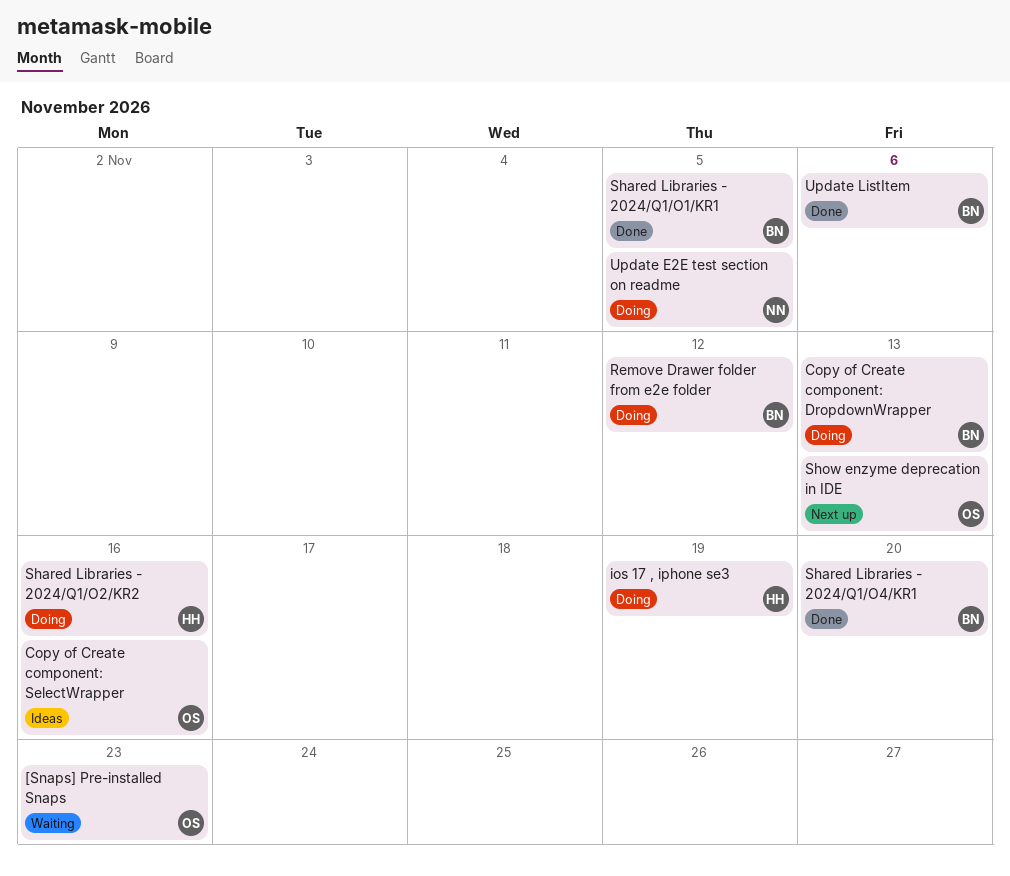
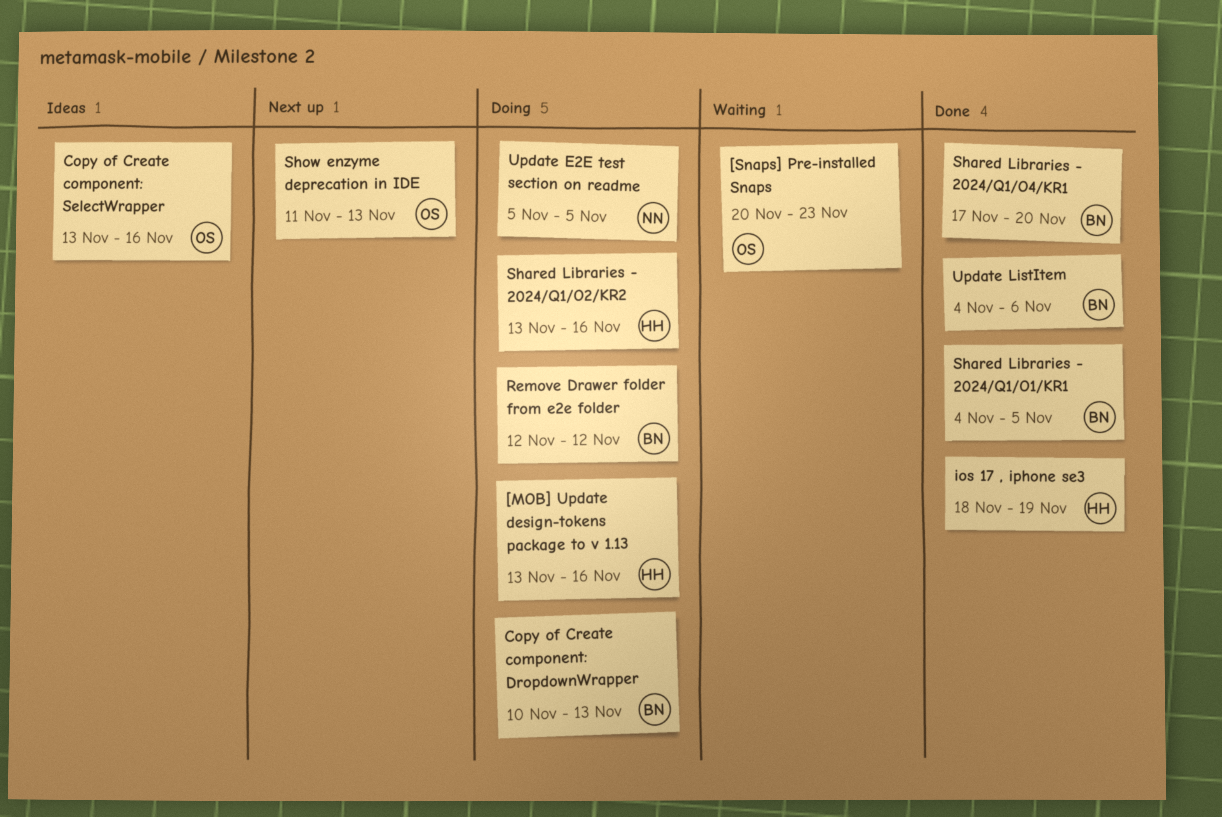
[MOB] Update design-tokens package to v 1.13: none -> present
ios 17 , iphone se3, status: Doing -> Done

